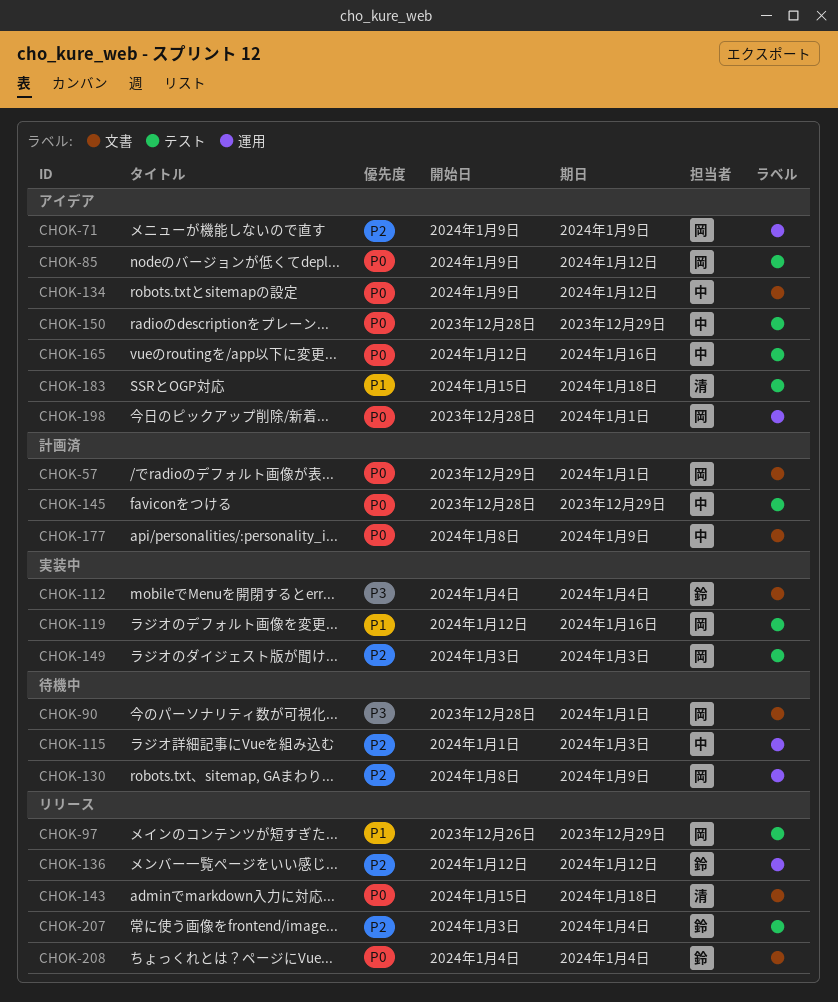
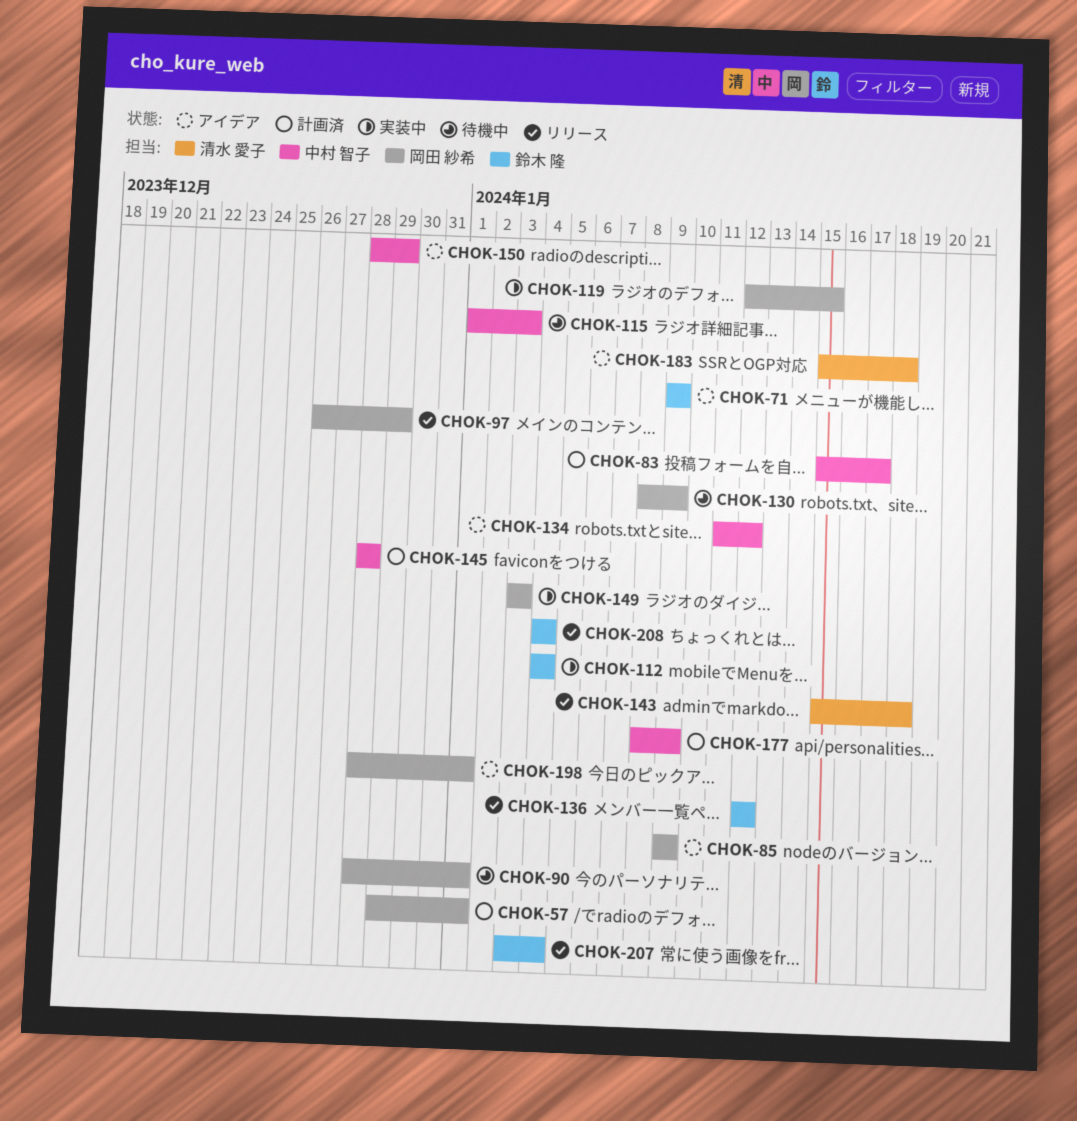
CHOK-71, owner: 岡田 紗希 -> 鈴木 隆
CHOK-83: none -> present
CHOK-85, due: Jan 12 -> Jan 9
CHOK-119, due: Jan 16 -> Jan 15
CHOK-134, start: Jan 9 -> Jan 11
CHOK-145, due: Dec 29 -> Dec 28
CHOK-165: present -> none

